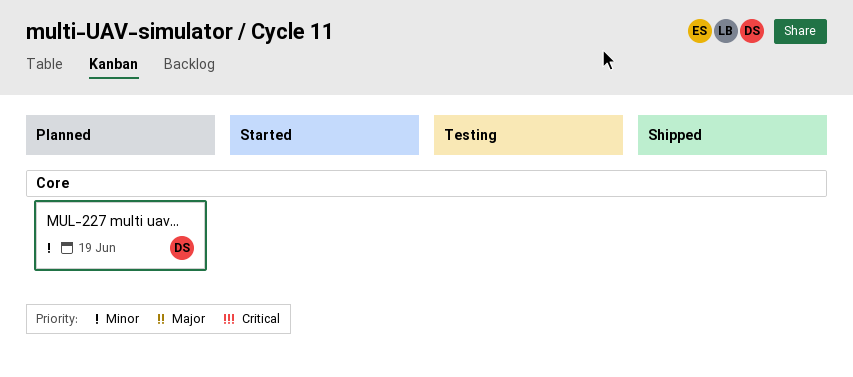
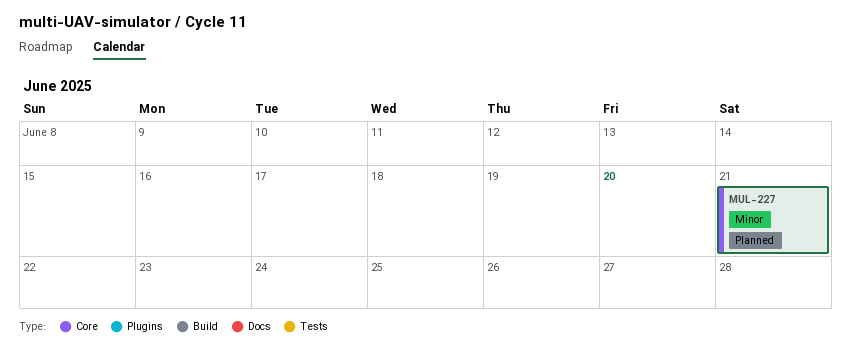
MUL-227, due: Jun 19 -> Jun 21

